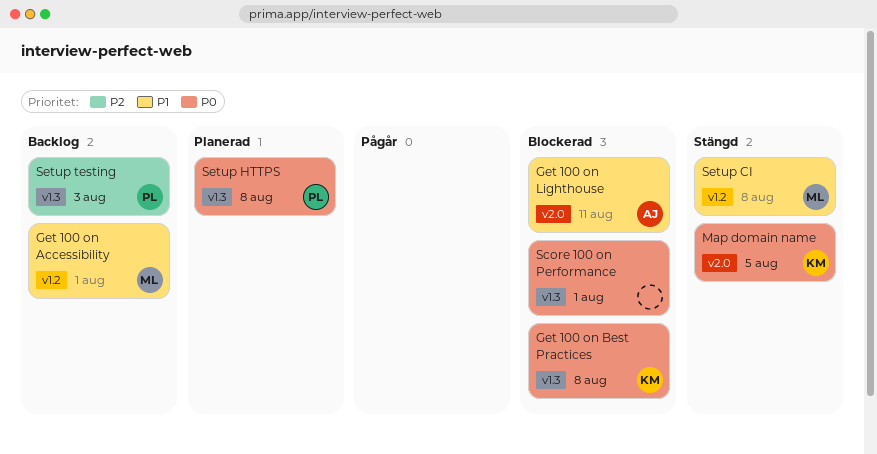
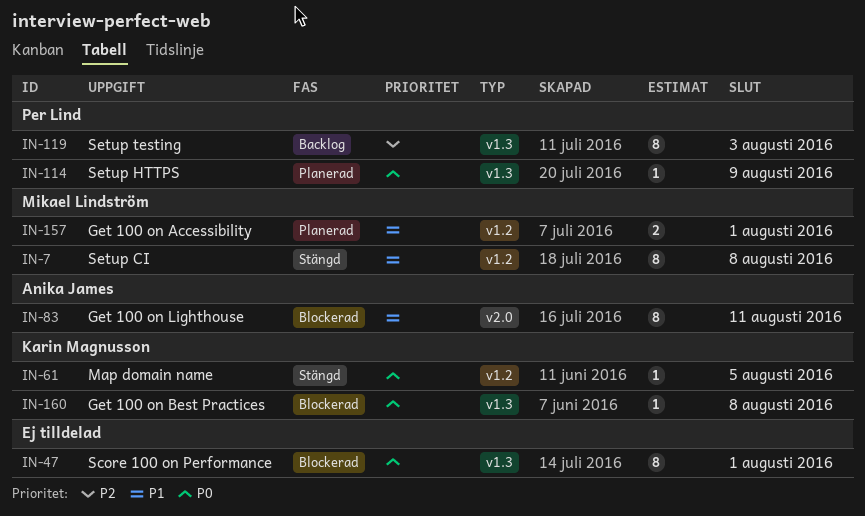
Get 100 on Accessibility, status: Backlog -> Planerad
Map domain name, label: v2.0 -> v1.2
Setup HTTPS, due: Aug 8 -> Aug 9

